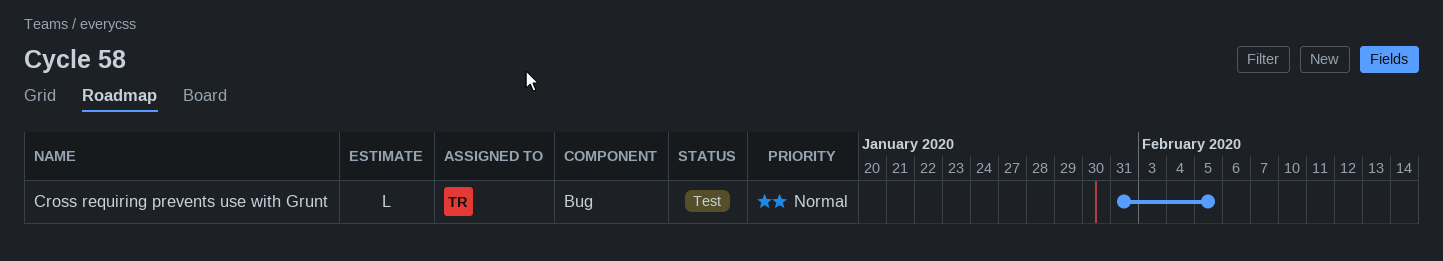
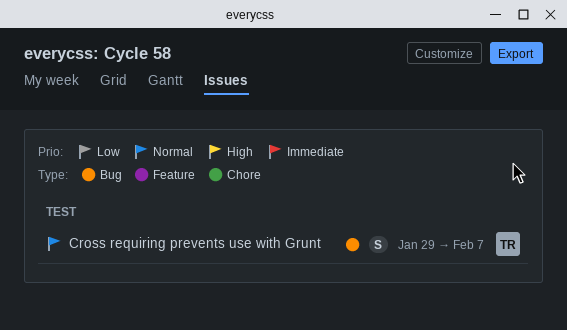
Cross requiring prevents use with Grunt, estimate: L -> S
Cross requiring prevents use with Grunt, start: Jan 31 -> Jan 29
Cross requiring prevents use with Grunt, due: Feb 5 -> Feb 7

